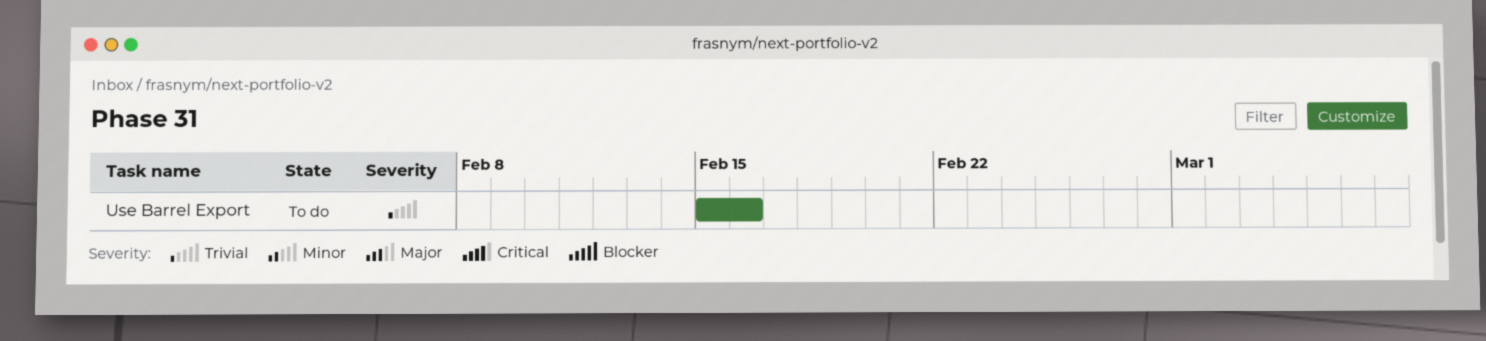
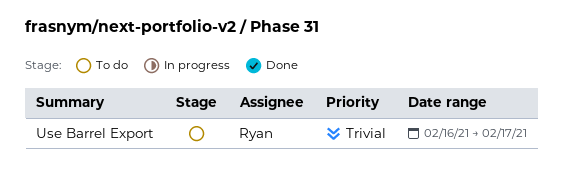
Use Barrel Export, start: Feb 15 -> Feb 16
Use Barrel Export, due: Feb 16 -> Feb 17

